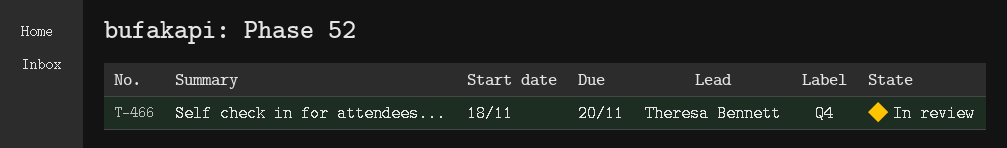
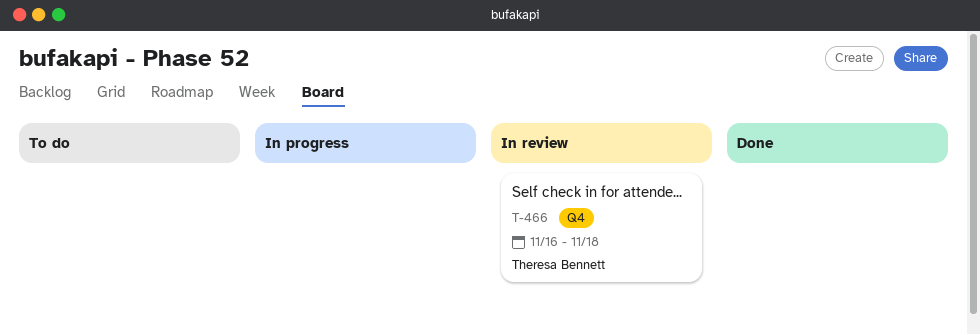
T-466, start: Nov 18 -> Nov 16
T-466, due: Nov 20 -> Nov 18

